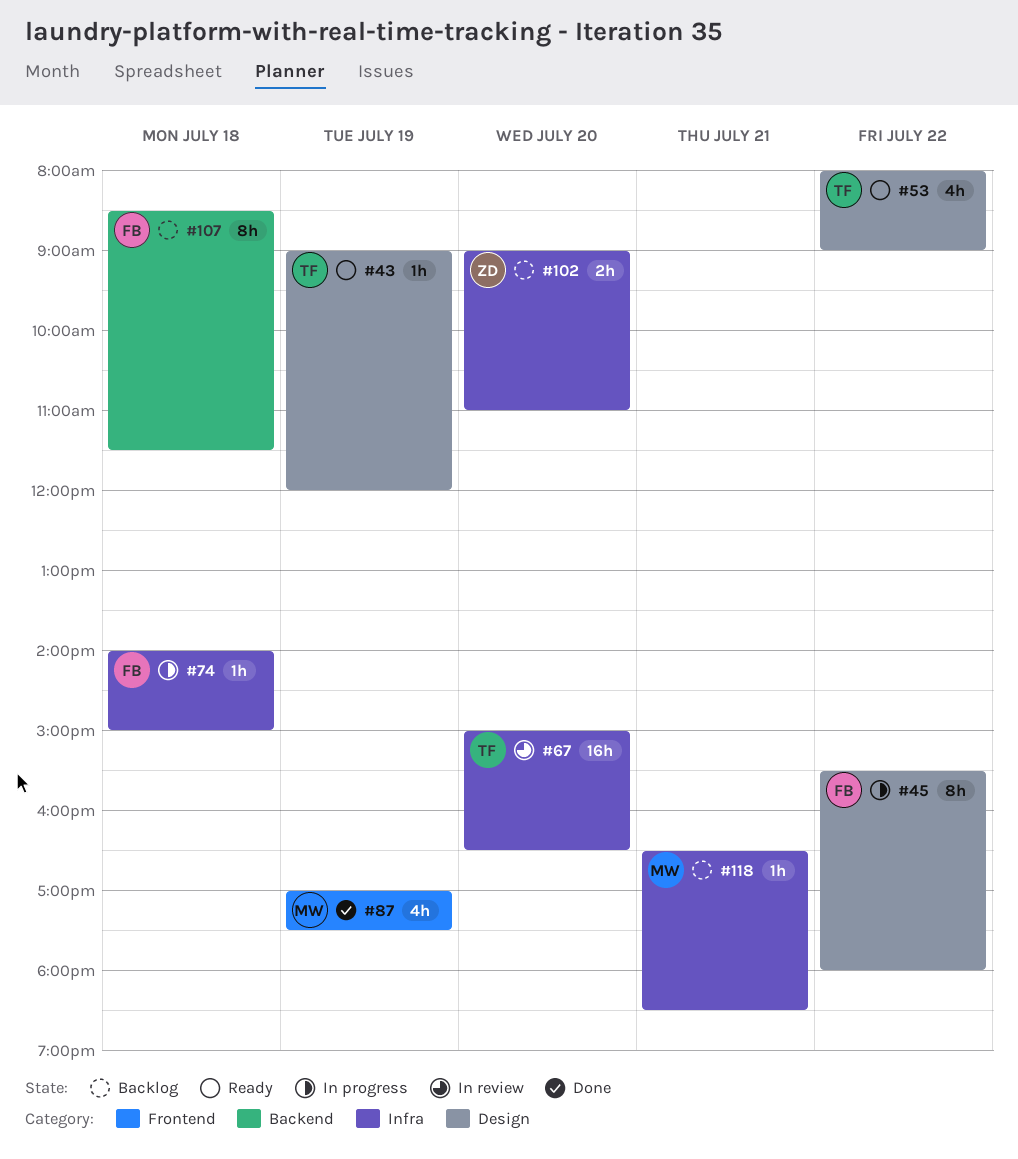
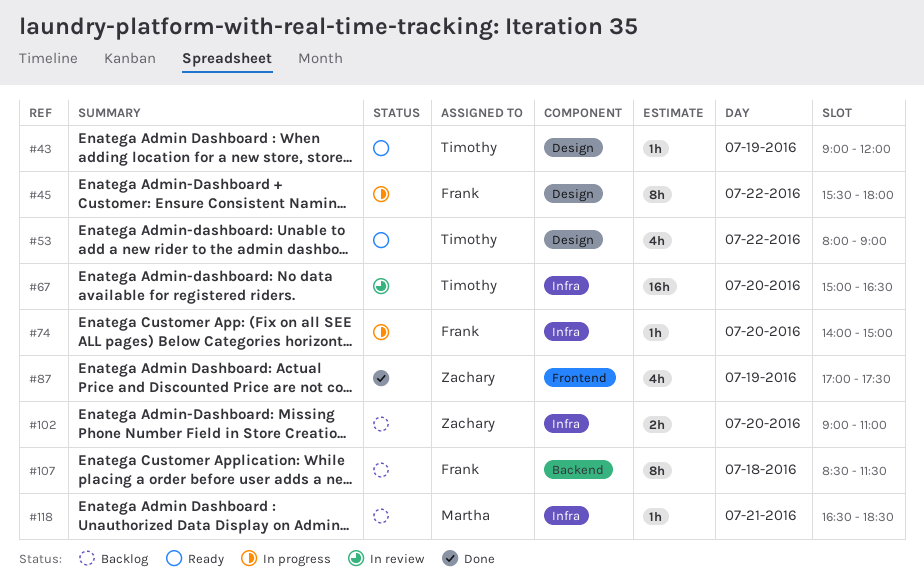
#74, day: Jul 18 -> Jul 20
#87, owner: Martha -> Zachary

